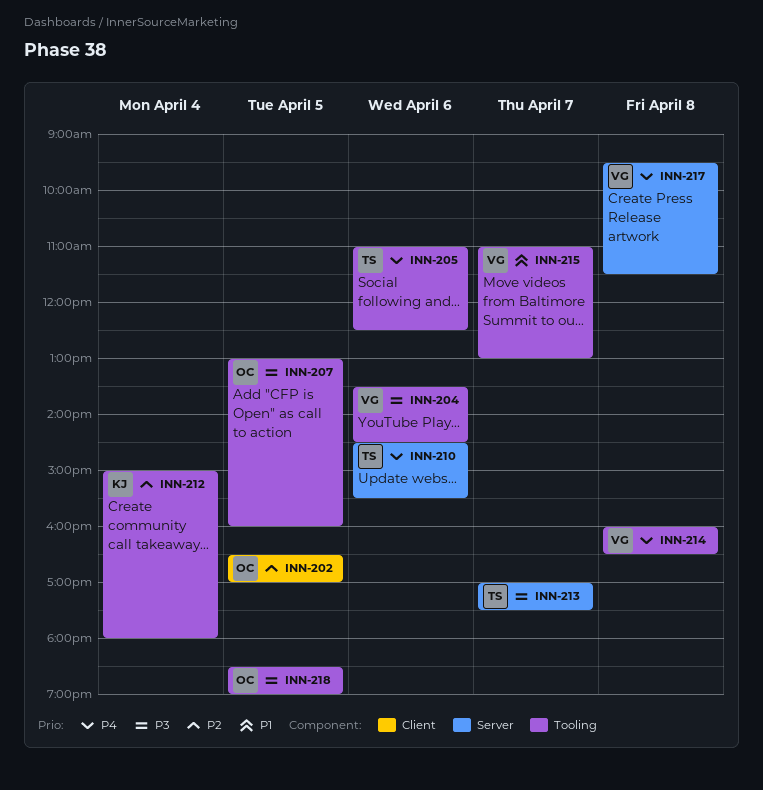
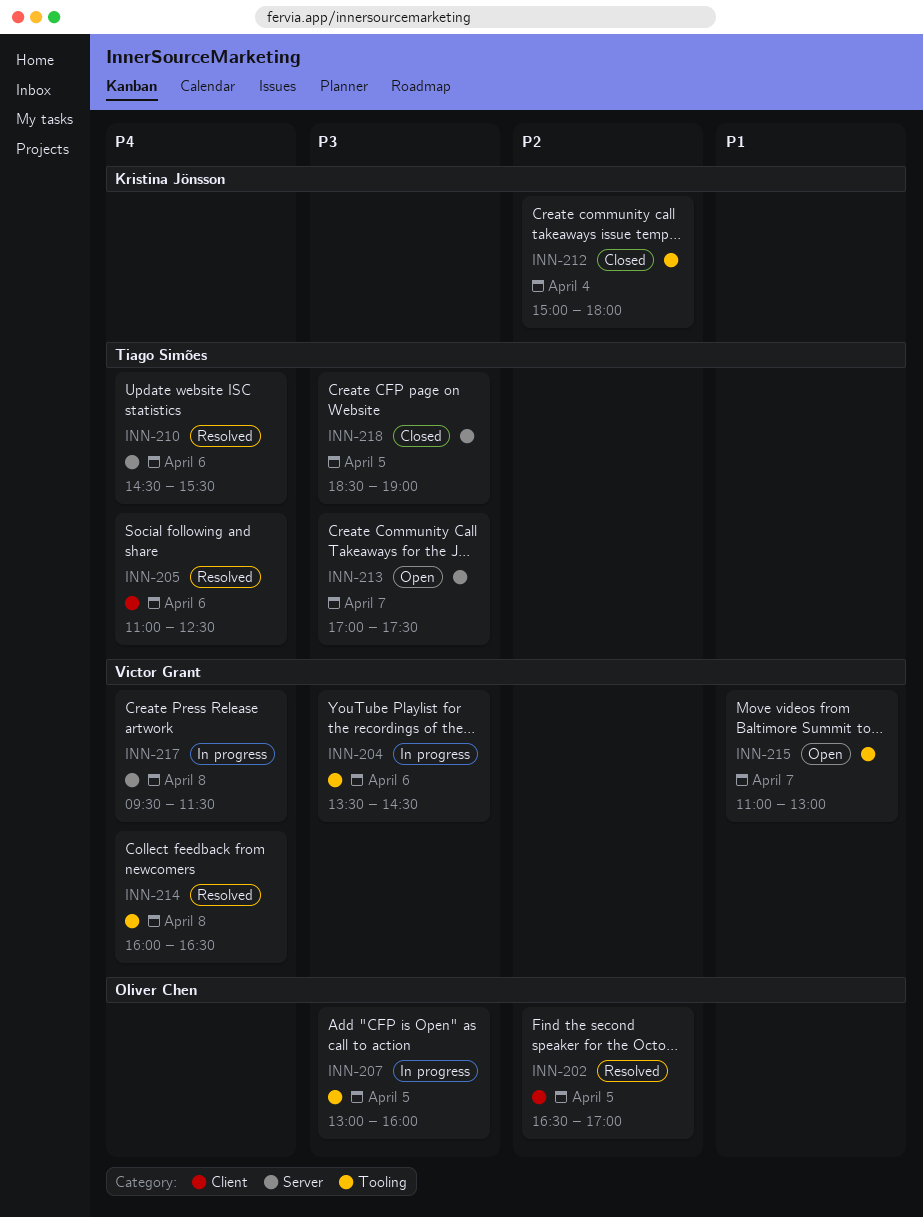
INN-205, label: Tooling -> Client
INN-218, owner: Oliver Chen -> Tiago Simões
INN-218, label: Tooling -> Server

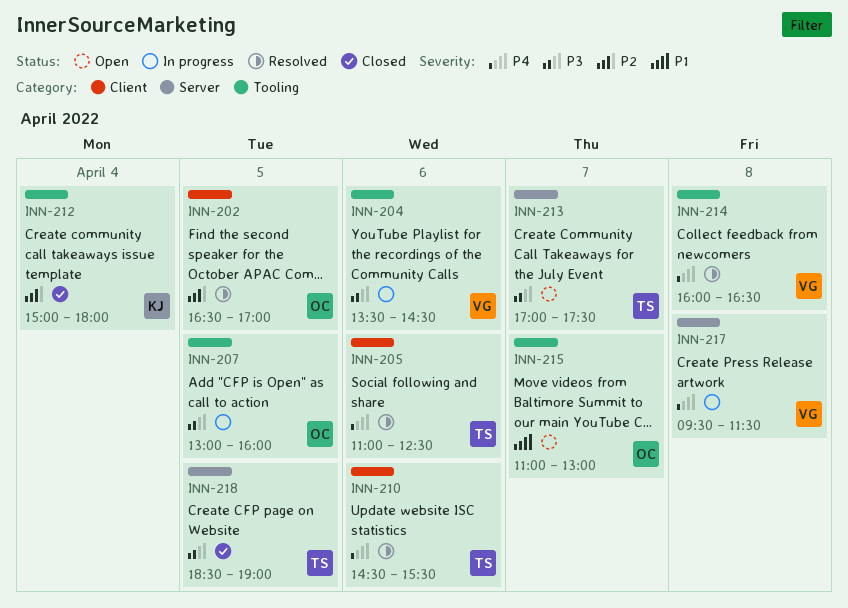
INN-210, label: Server -> Client
INN-215, owner: Victor Grant -> Oliver Chen

